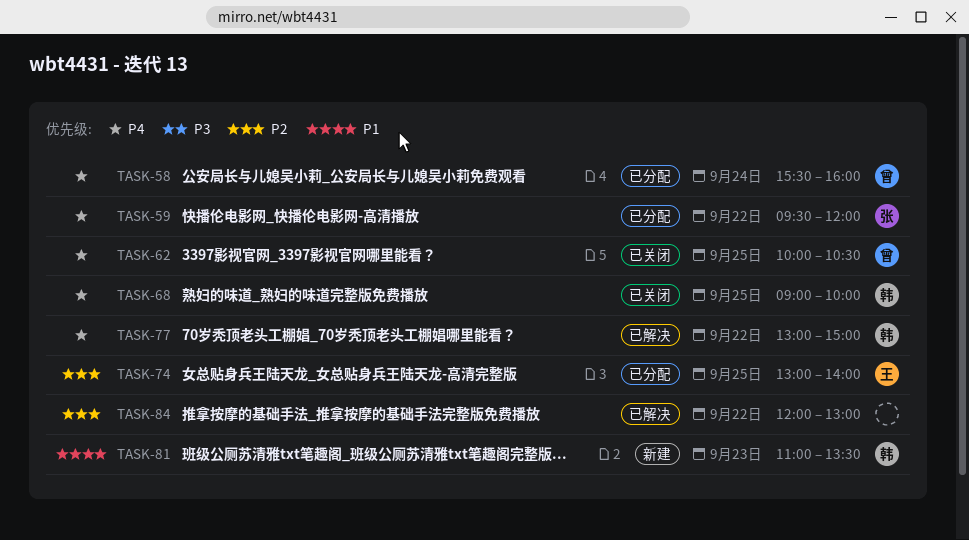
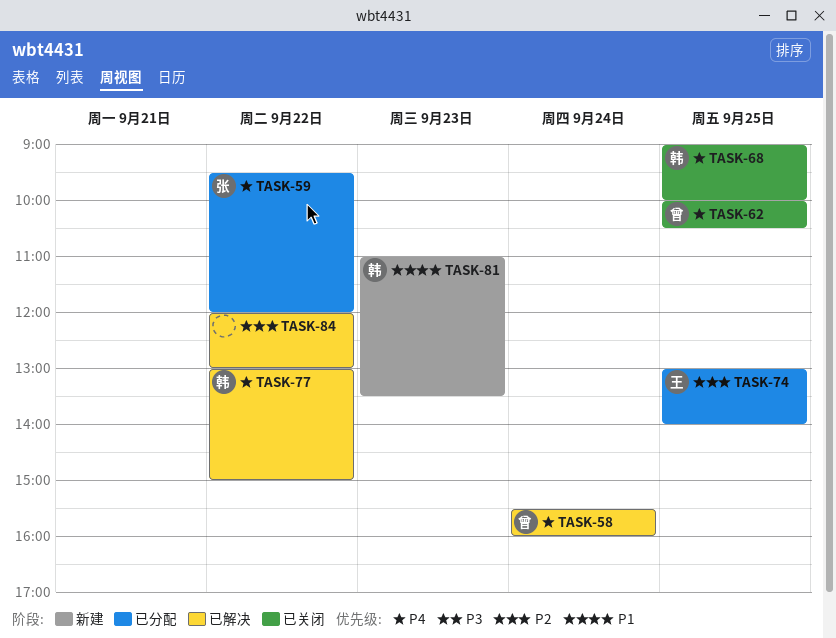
TASK-58, status: 已分配 -> 已解决

